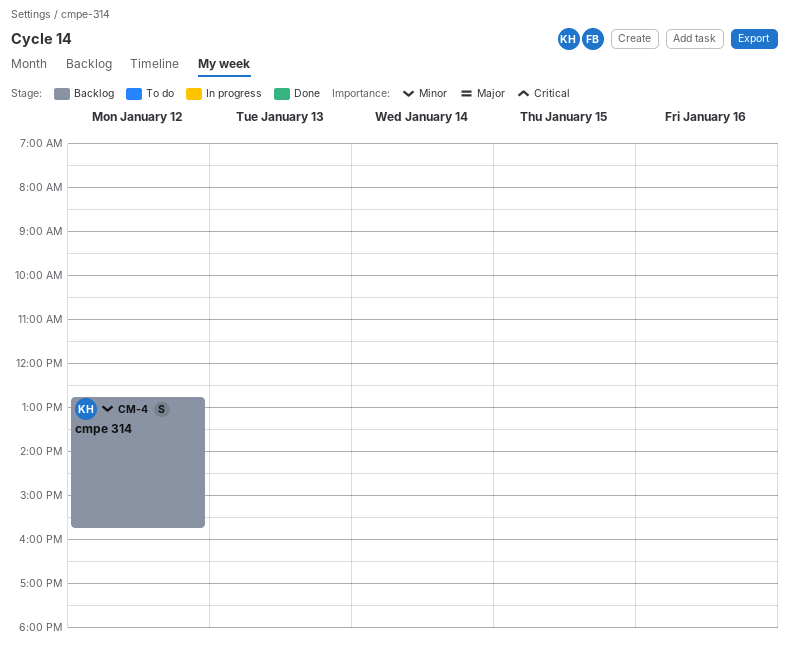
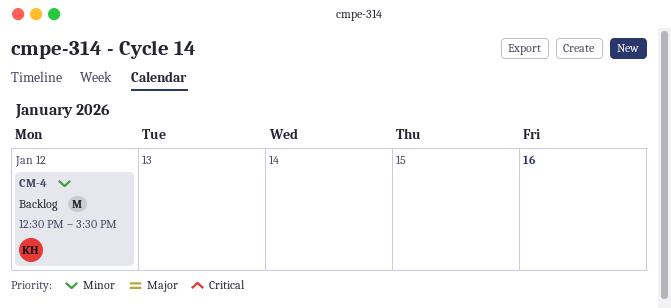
CM-4, estimate: S -> M
CM-4, begins: 12:45 -> 12:30
CM-4, ends: 15:45 -> 15:30

